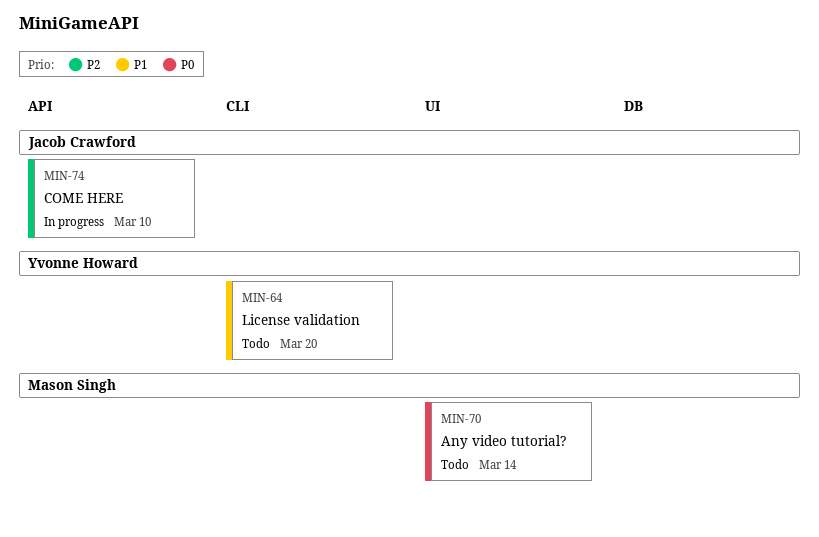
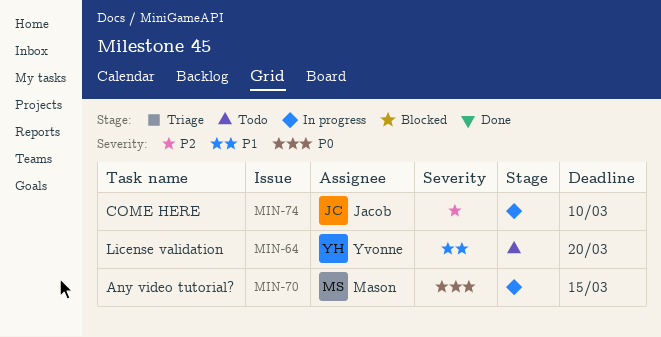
MIN-70, status: Todo -> In progress
MIN-70, due: Mar 14 -> Mar 15

